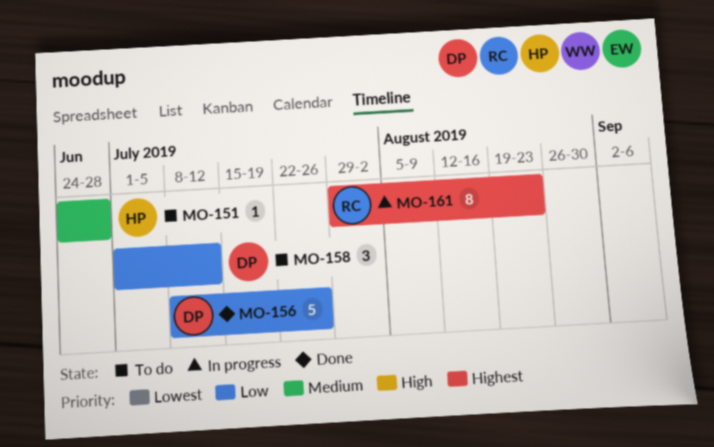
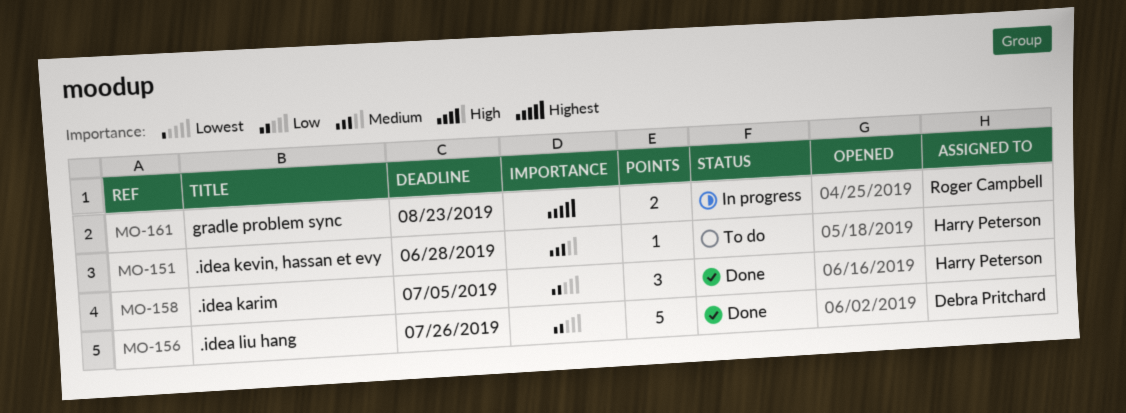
MO-158, status: To do -> Done
MO-158, owner: Debra Pritchard -> Harry Peterson
MO-158, due: Jul 12 -> Jul 5
MO-161, estimate: 8 -> 2

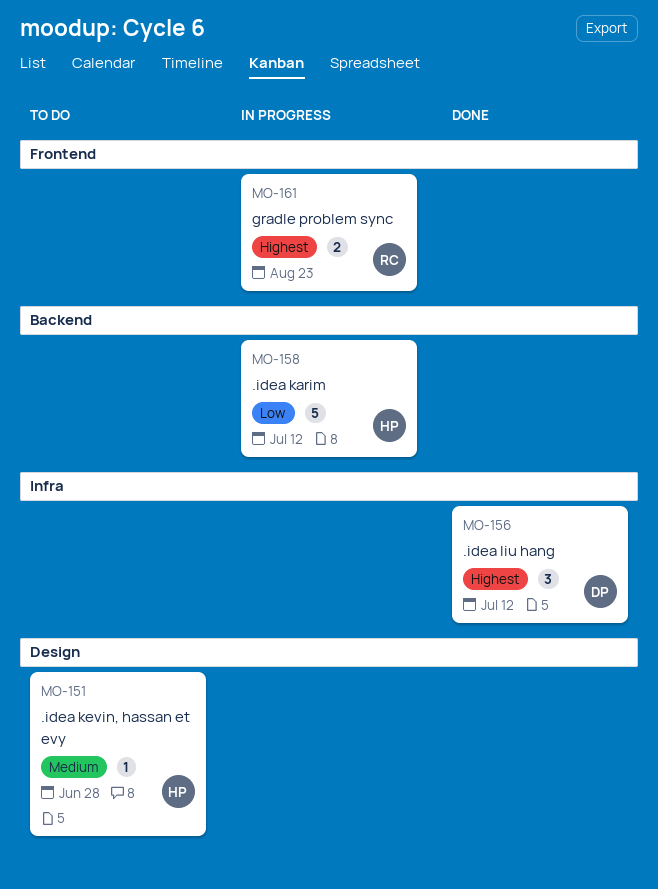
MO-156, priority: Low -> Highest
MO-156, estimate: 5 -> 3
MO-156, due: Jul 26 -> Jul 12
MO-158, status: Done -> In progress
MO-158, estimate: 3 -> 5
MO-158, due: Jul 5 -> Jul 12

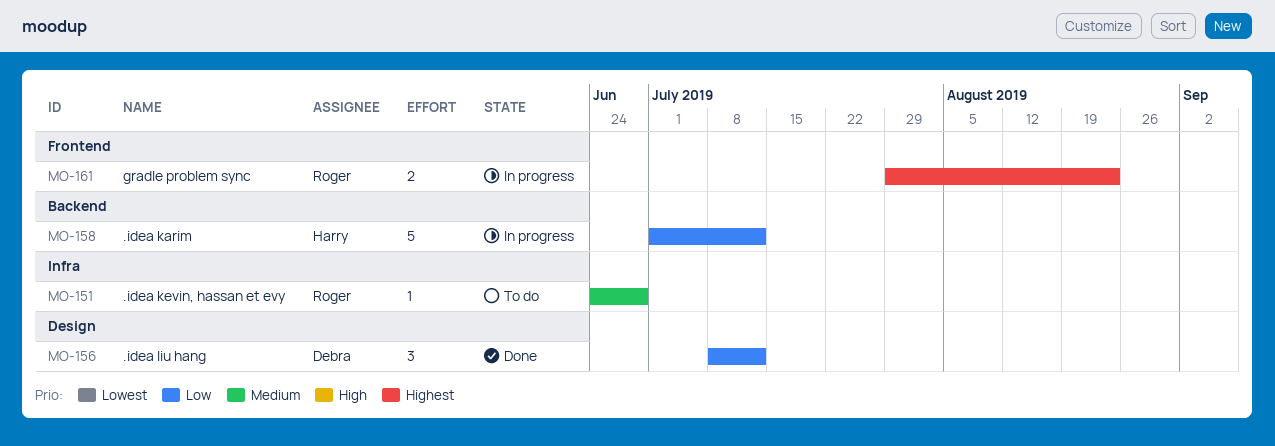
MO-151, owner: Harry -> Roger
MO-151, label: Design -> Infra
MO-156, priority: Highest -> Low
MO-156, label: Infra -> Design

